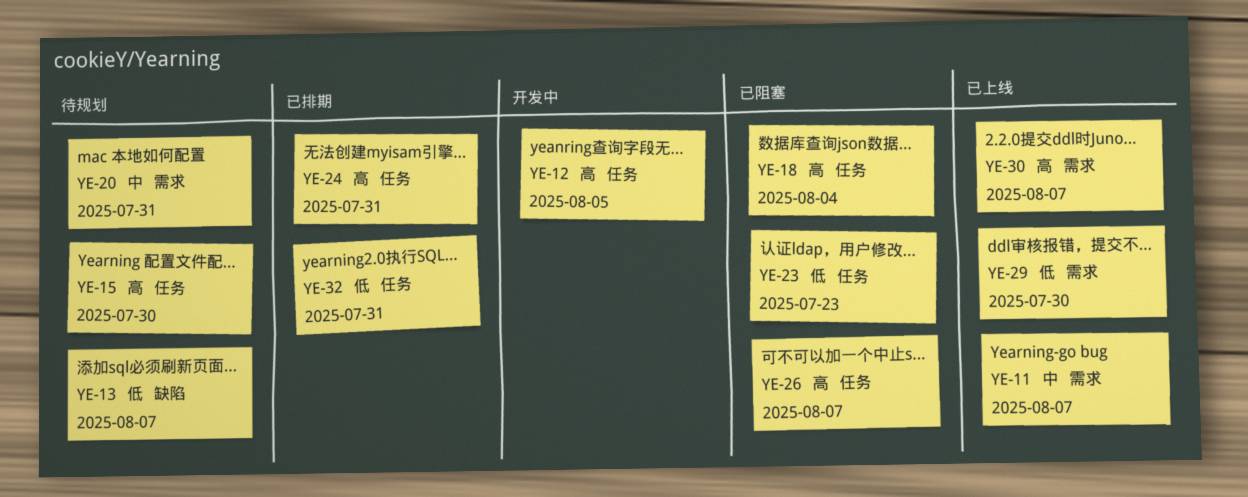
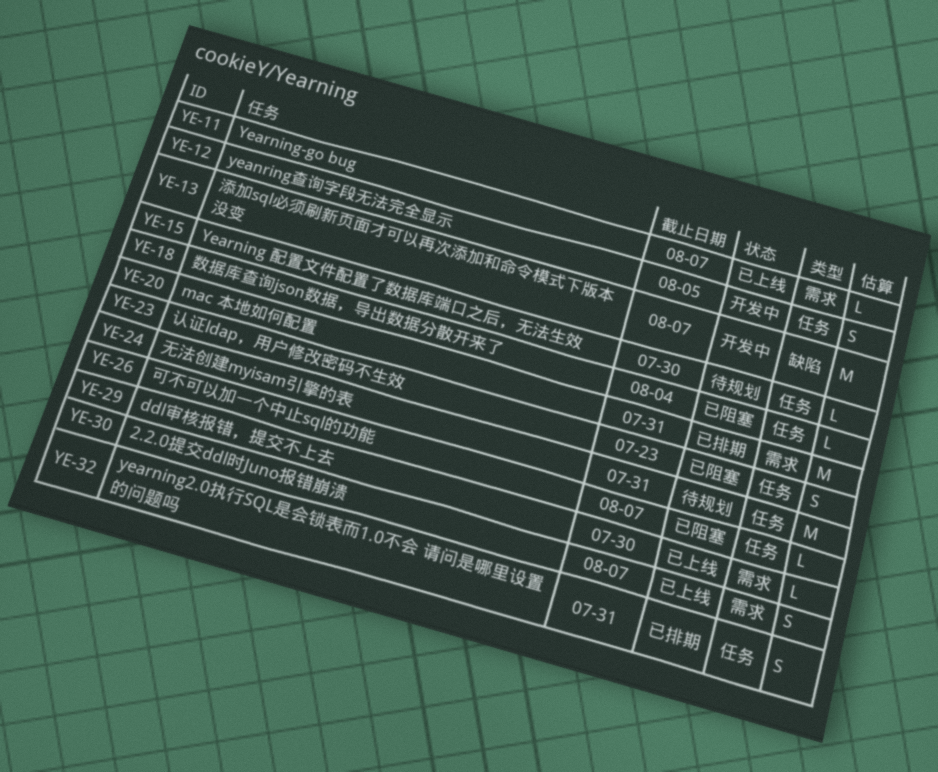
YE-13, status: 待规划 -> 开发中
YE-20, status: 待规划 -> 已排期
YE-24, status: 已排期 -> 待规划

